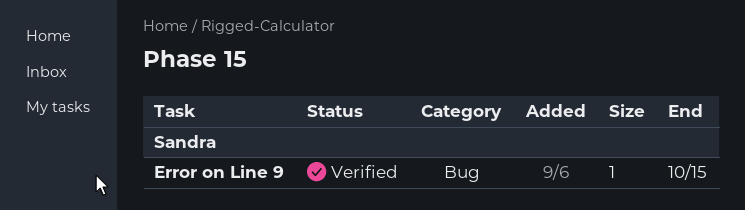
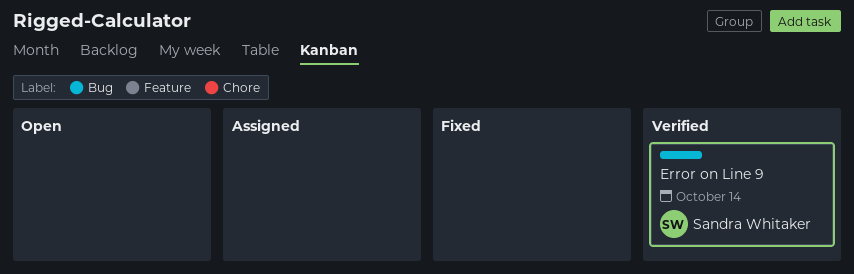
Error on Line 9, due: Oct 15 -> Oct 14

